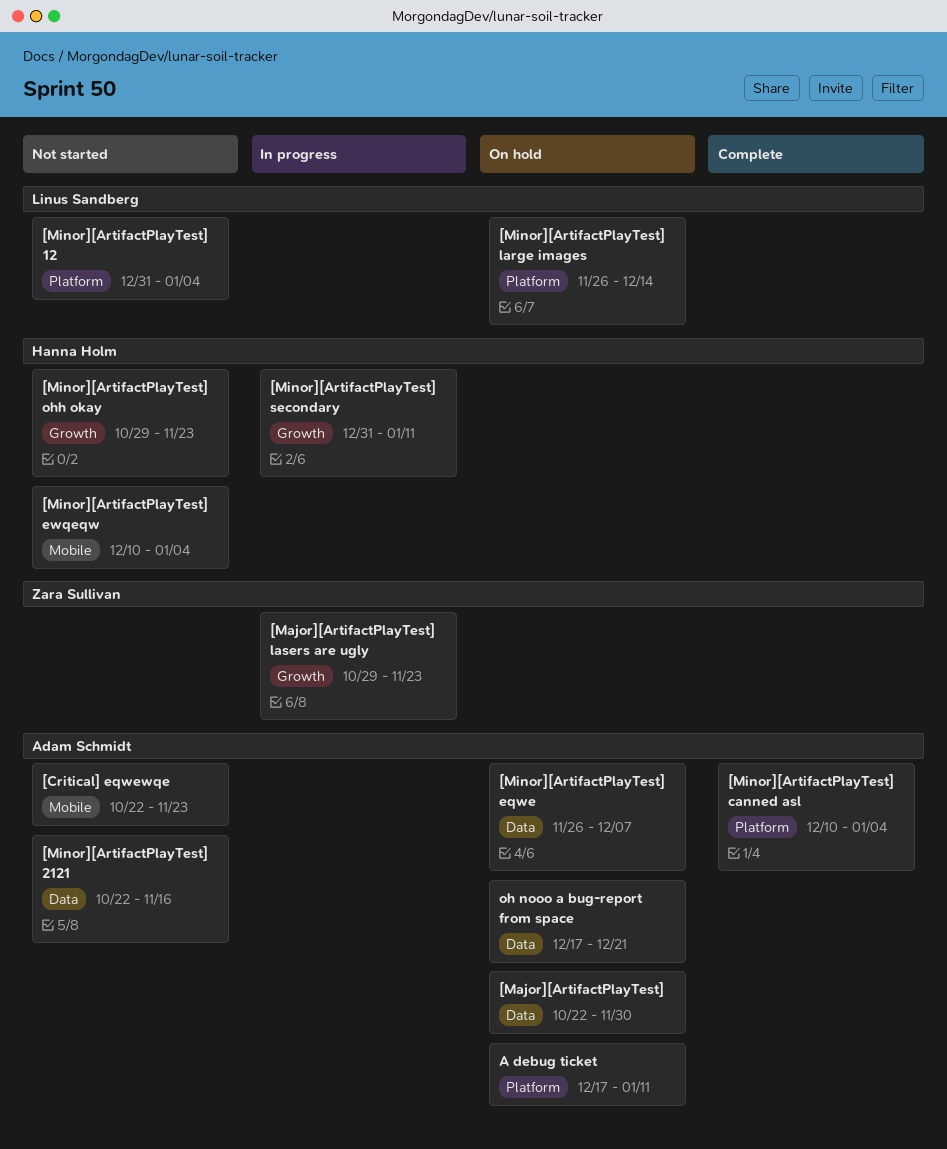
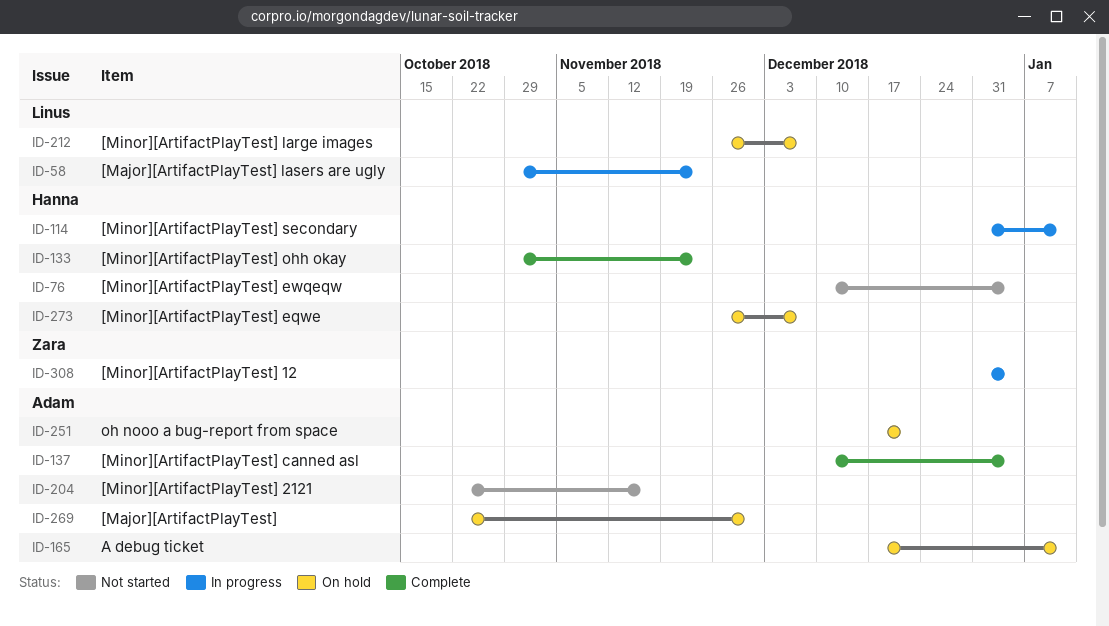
[Critical] eqwewqe: present -> none
[Major][ArtifactPlayTest] lasers are ugly, owner: Zara Sullivan -> Linus Sandberg
[Minor][ArtifactPlayTest] 12, status: Not started -> In progress
[Minor][ArtifactPlayTest] 12, owner: Linus Sandberg -> Zara Sullivan
[Minor][ArtifactPlayTest] eqwe, owner: Adam Schmidt -> Hanna Holm
[Minor][ArtifactPlayTest] large images, due: Dec 14 -> Dec 7
[Minor][ArtifactPlayTest] ohh okay, status: Not started -> Complete

